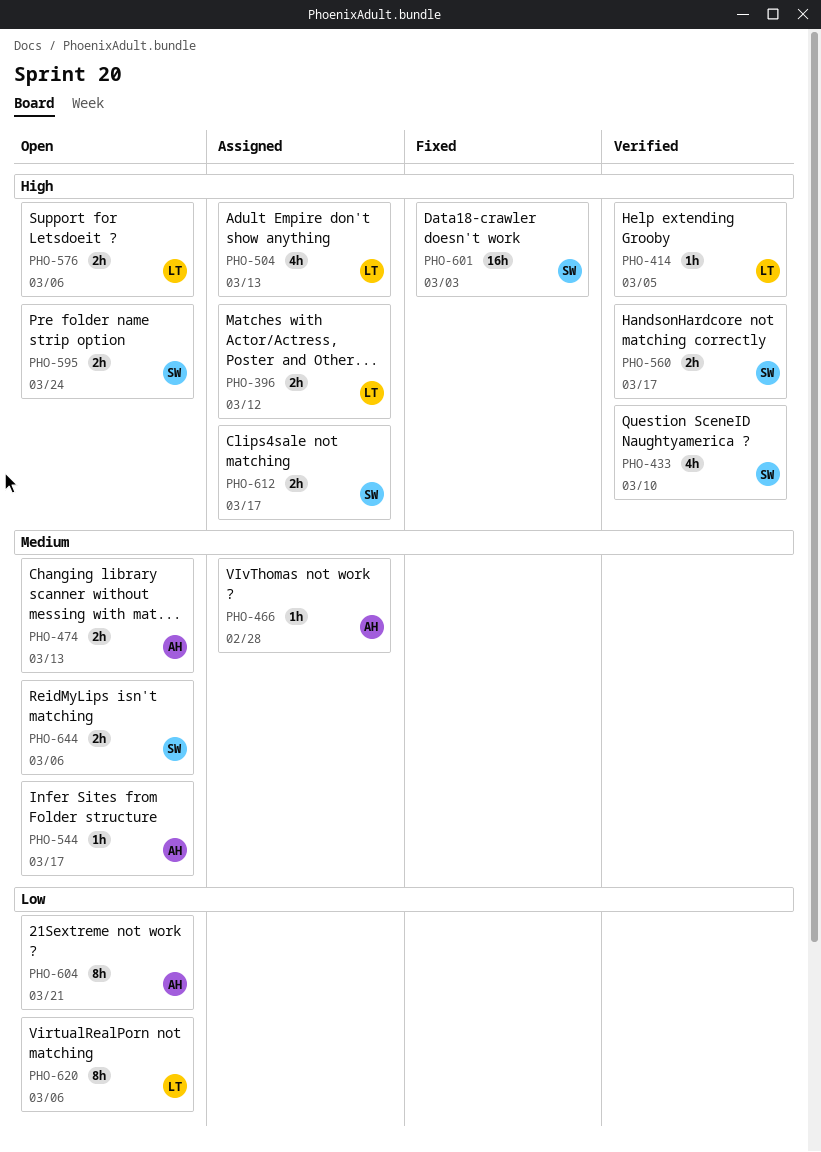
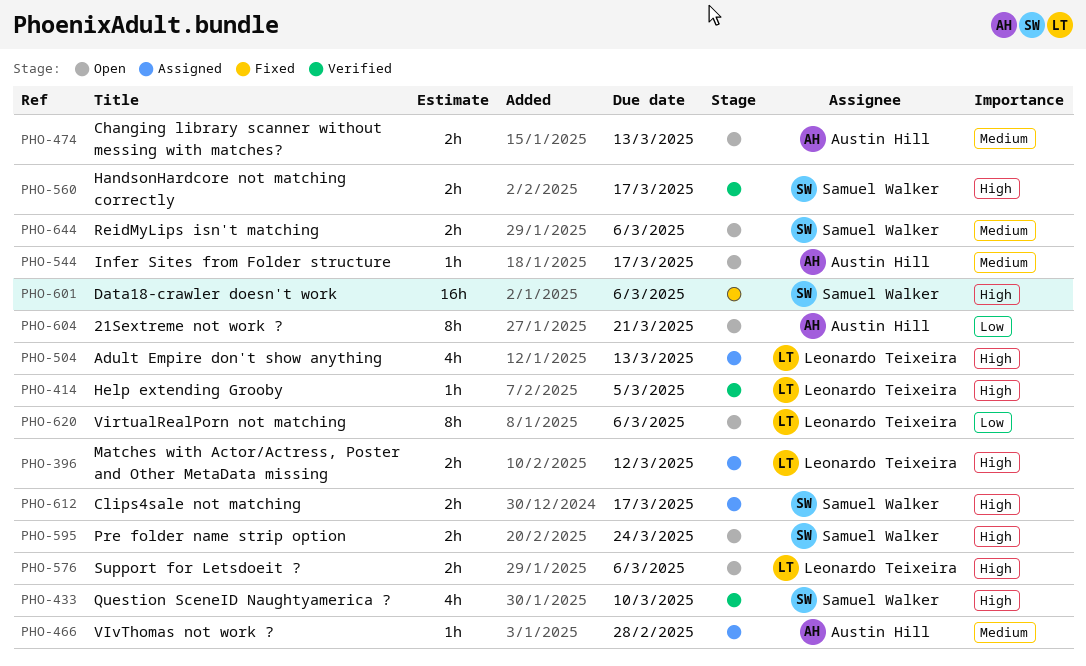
PHO-601, due: Mar 3 -> Mar 6

